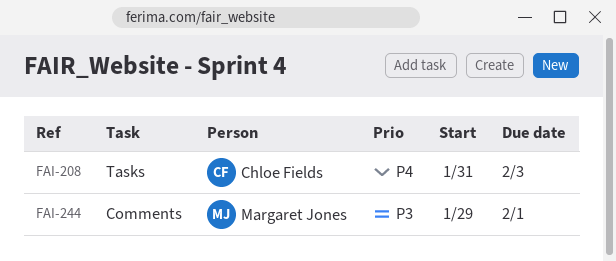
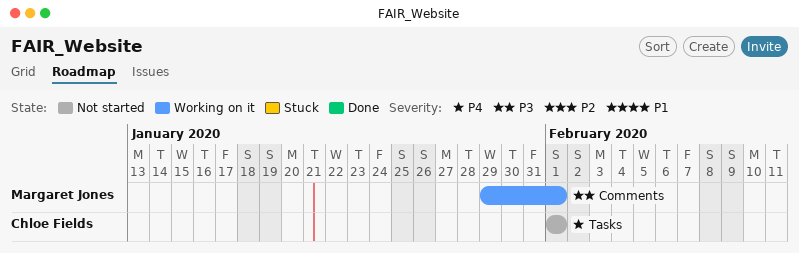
Tasks, start: Jan 31 -> Feb 1
Tasks, due: Feb 3 -> Feb 1

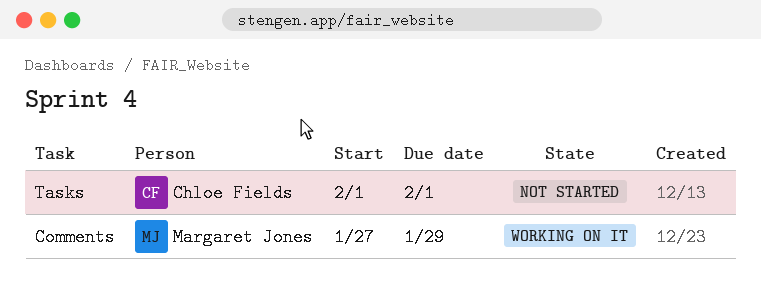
Comments, start: Jan 29 -> Jan 27
Comments, due: Feb 1 -> Jan 29

